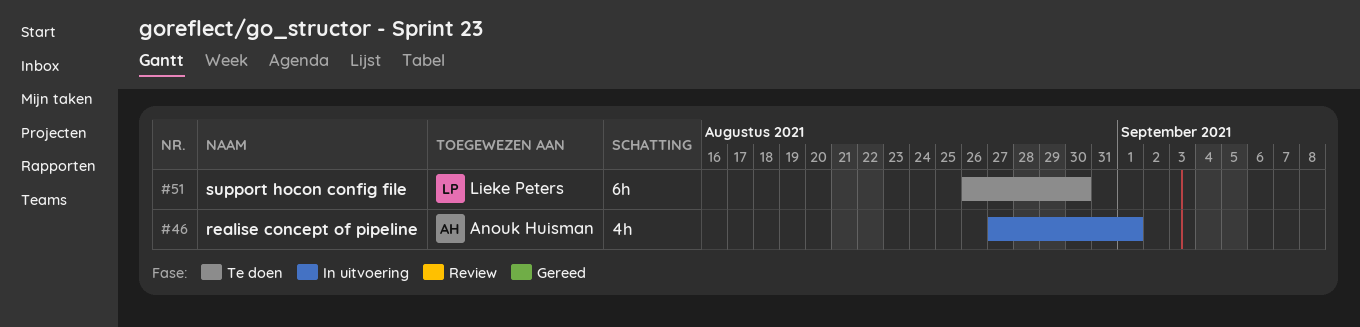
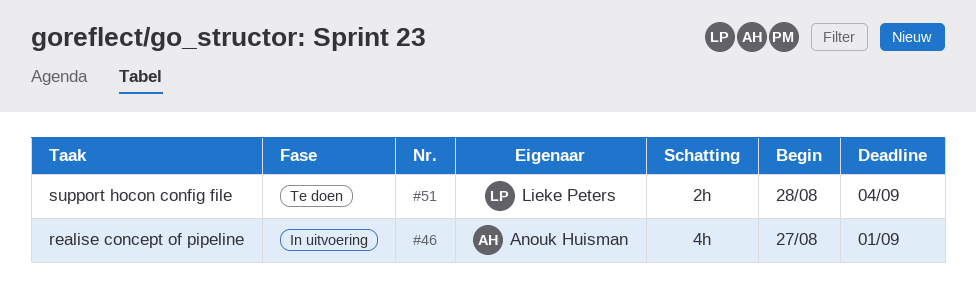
#51, estimate: 6h -> 2h
#51, start: Aug 26 -> Aug 28
#51, due: Aug 30 -> Sep 4

